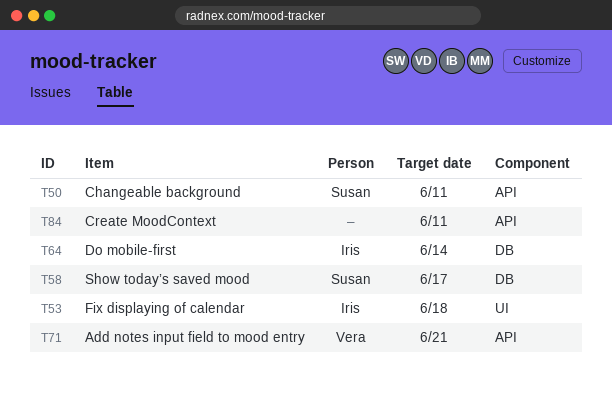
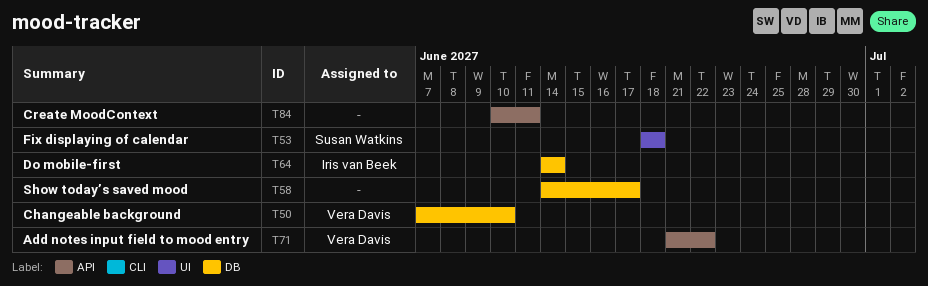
T50, owner: Susan Watkins -> Vera Davis
T50, label: API -> DB
T50, due: Jun 11 -> Jun 10
T53, owner: Iris van Beek -> Susan Watkins
T58, owner: Susan Watkins -> none
T71, due: Jun 21 -> Jun 22

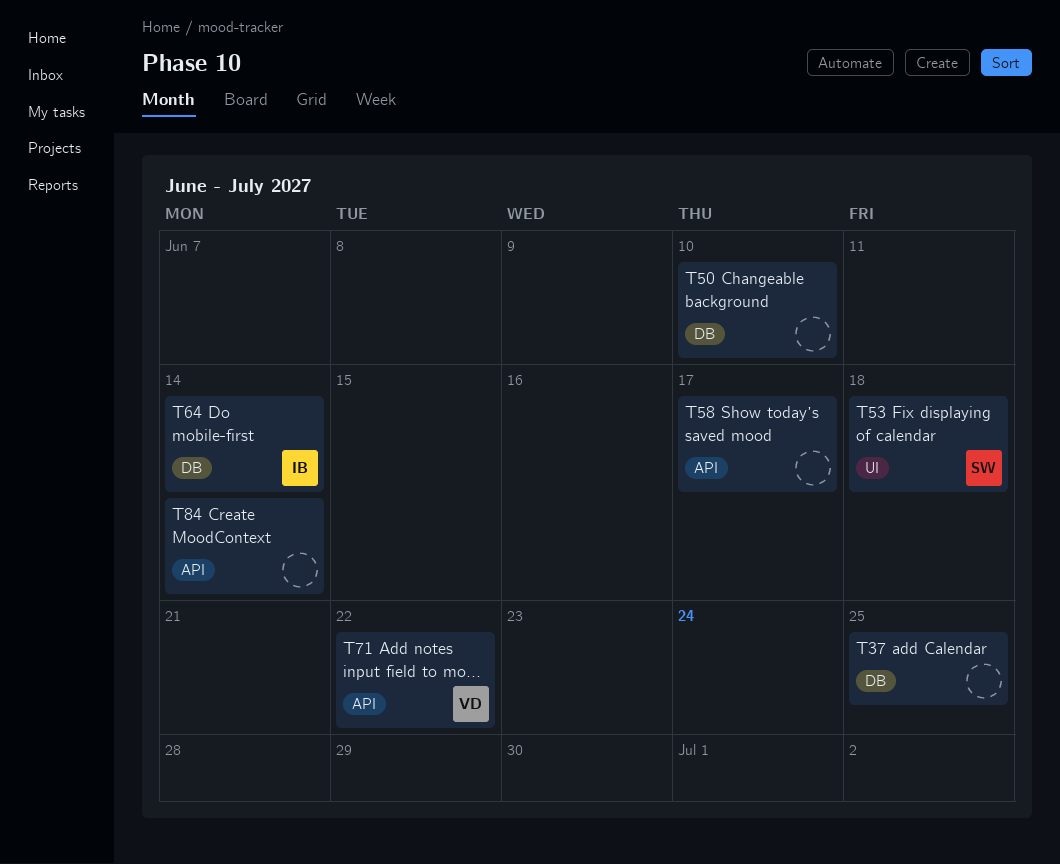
T37: none -> present
T50, owner: Vera Davis -> none
T58, label: DB -> API
T84, due: Jun 11 -> Jun 14

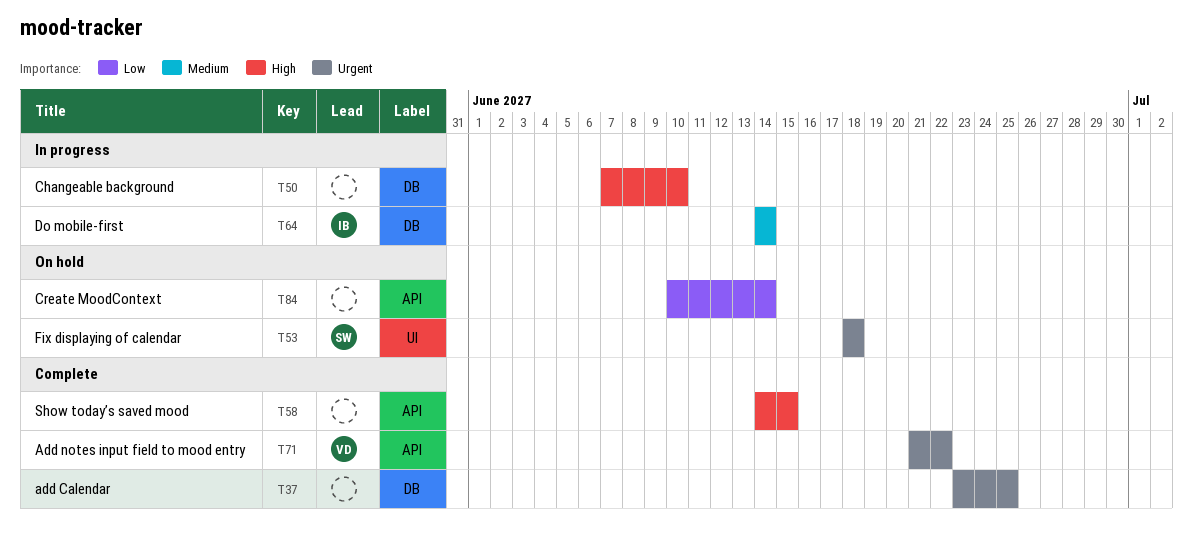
T58, due: Jun 17 -> Jun 15

